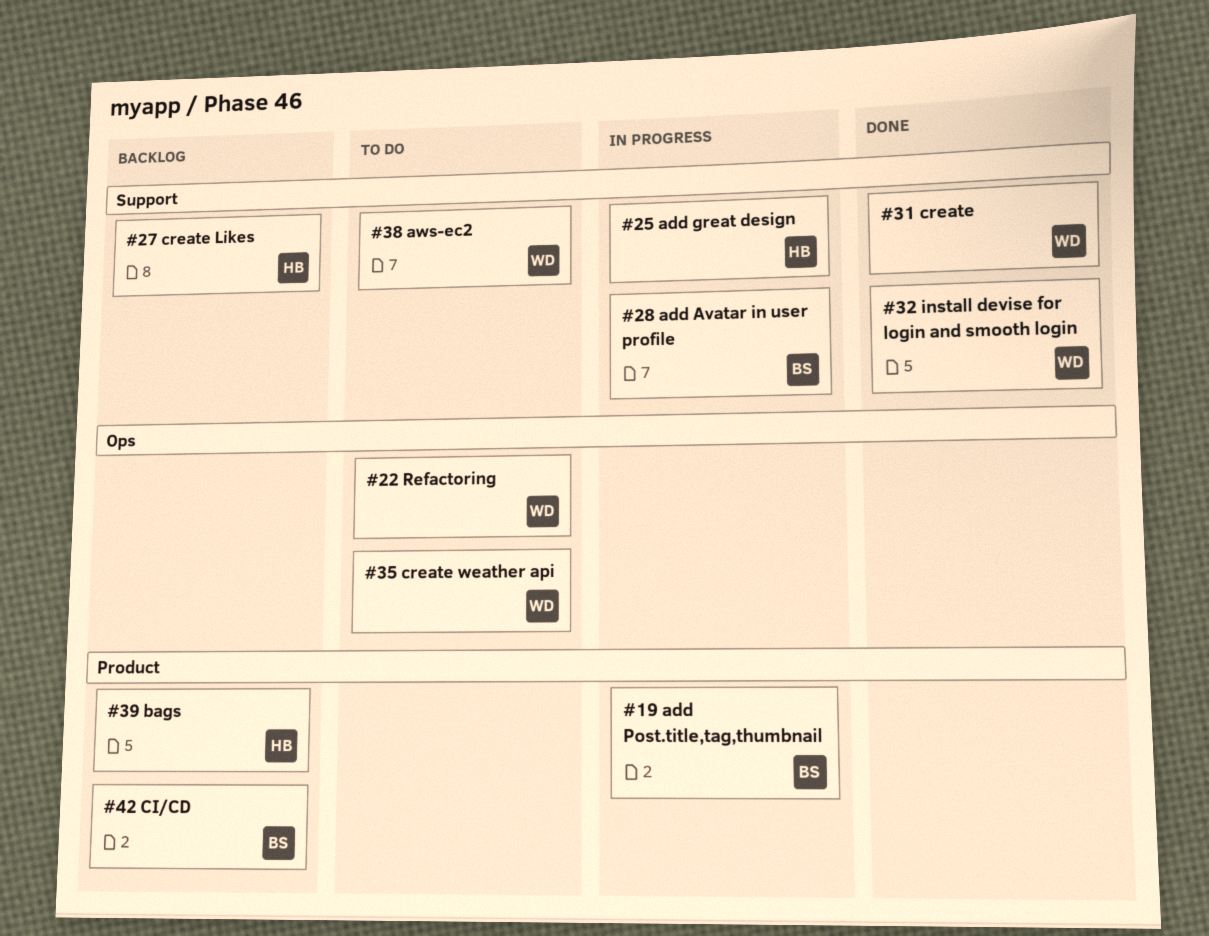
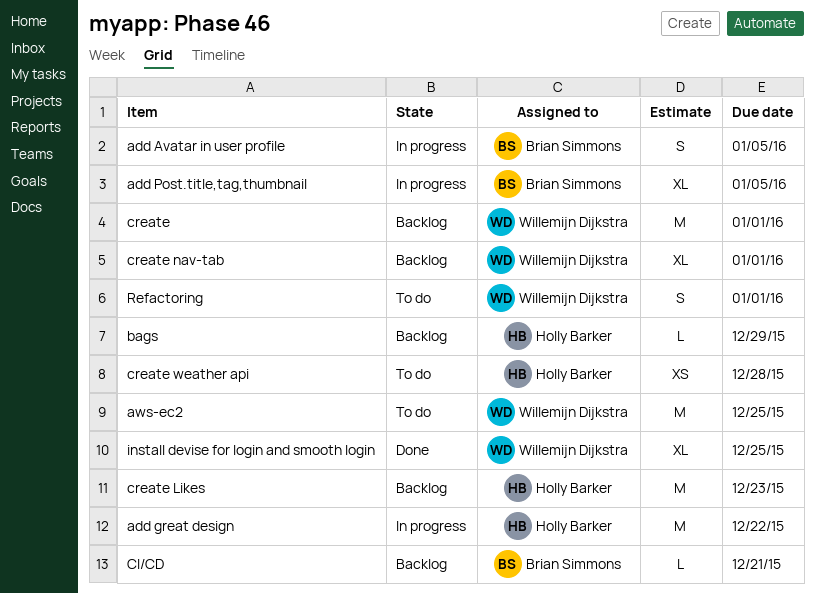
create, status: Done -> Backlog
create nav-tab: none -> present
create weather api, owner: Willemijn Dijkstra -> Holly Barker

